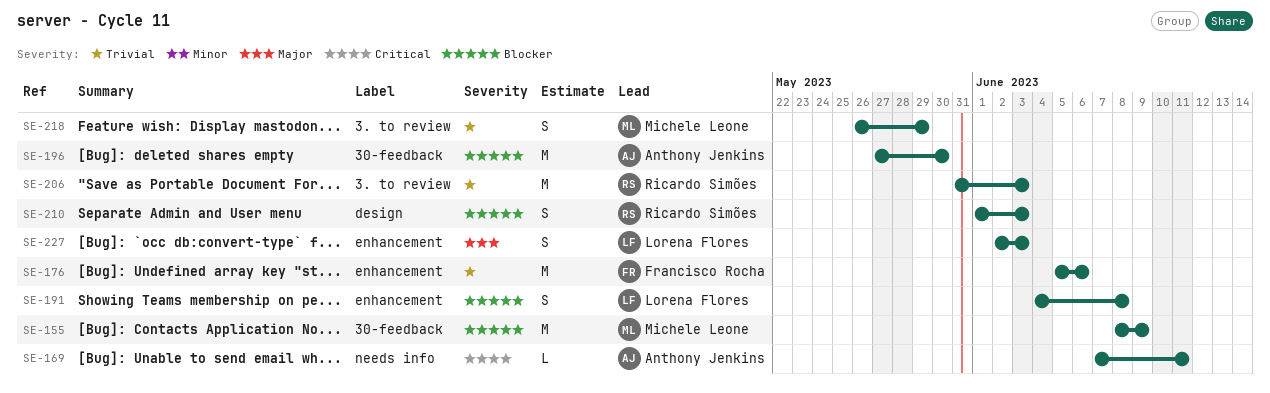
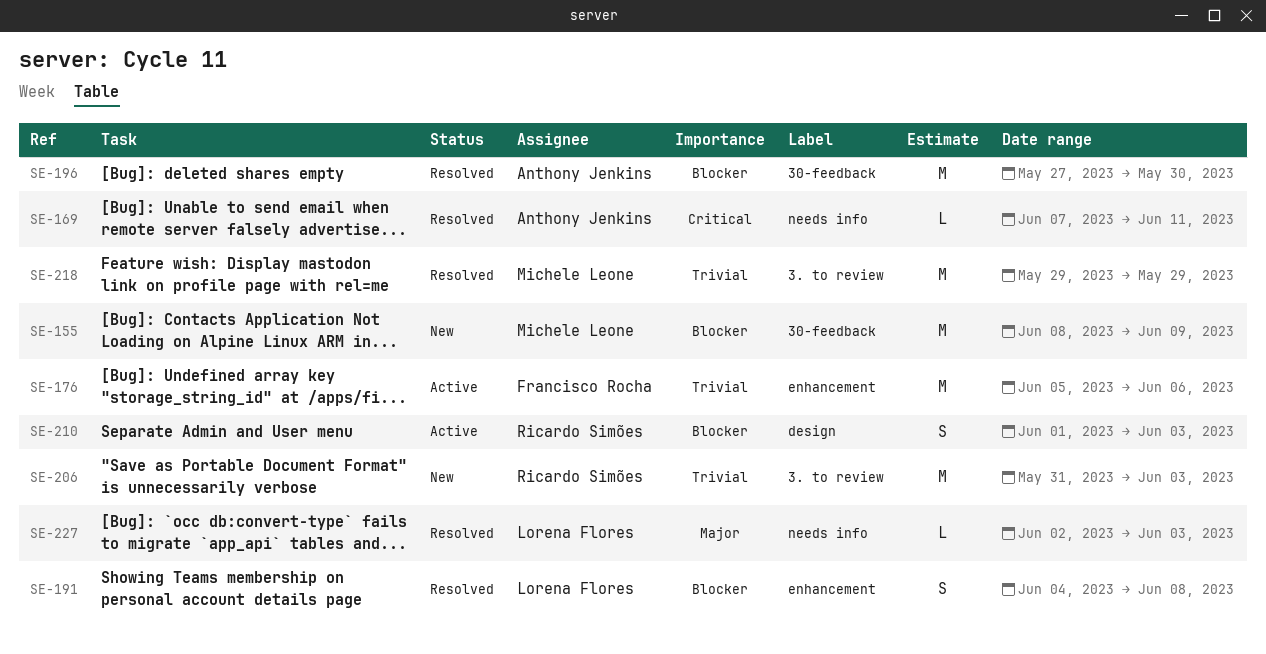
SE-218, estimate: S -> M
SE-218, start: May 26 -> May 29
SE-227, label: enhancement -> needs info
SE-227, estimate: S -> L

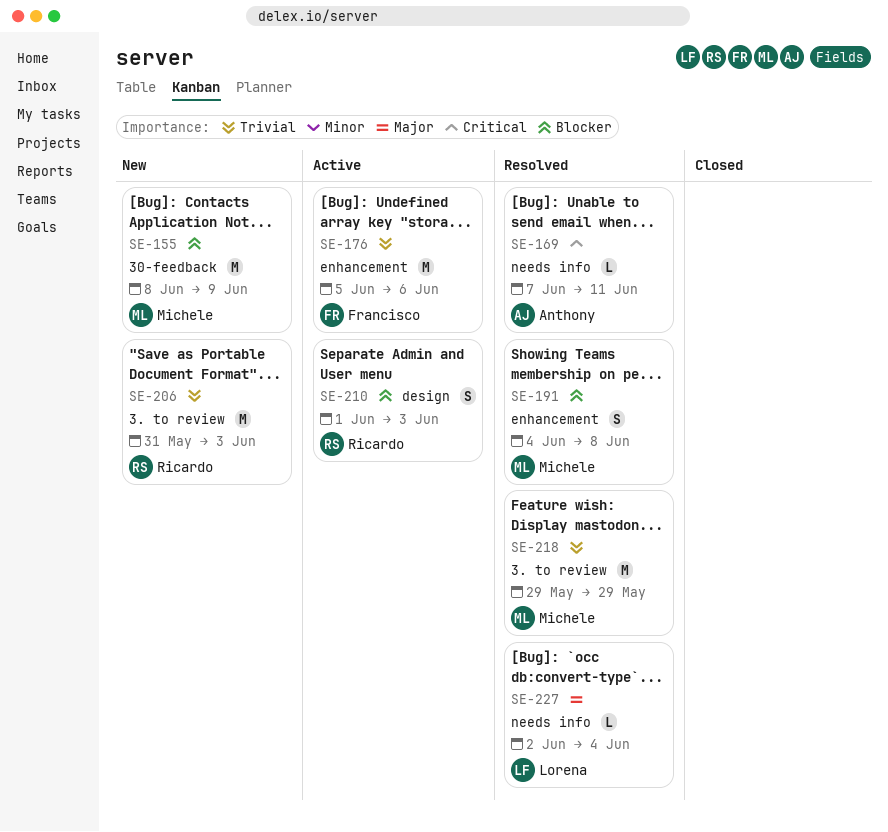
SE-191, owner: Lorena Flores -> Michele Leone
SE-196: present -> none
SE-227, due: Jun 3 -> Jun 4

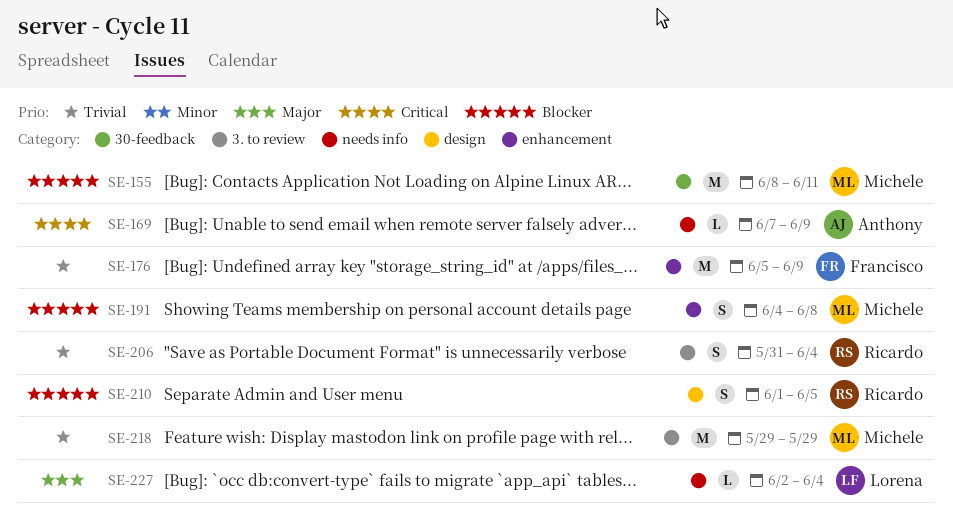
SE-155, due: Jun 9 -> Jun 11
SE-169, due: Jun 11 -> Jun 9
SE-176, due: Jun 6 -> Jun 9
SE-206, estimate: M -> S
SE-206, due: Jun 3 -> Jun 4
SE-210, due: Jun 3 -> Jun 5

